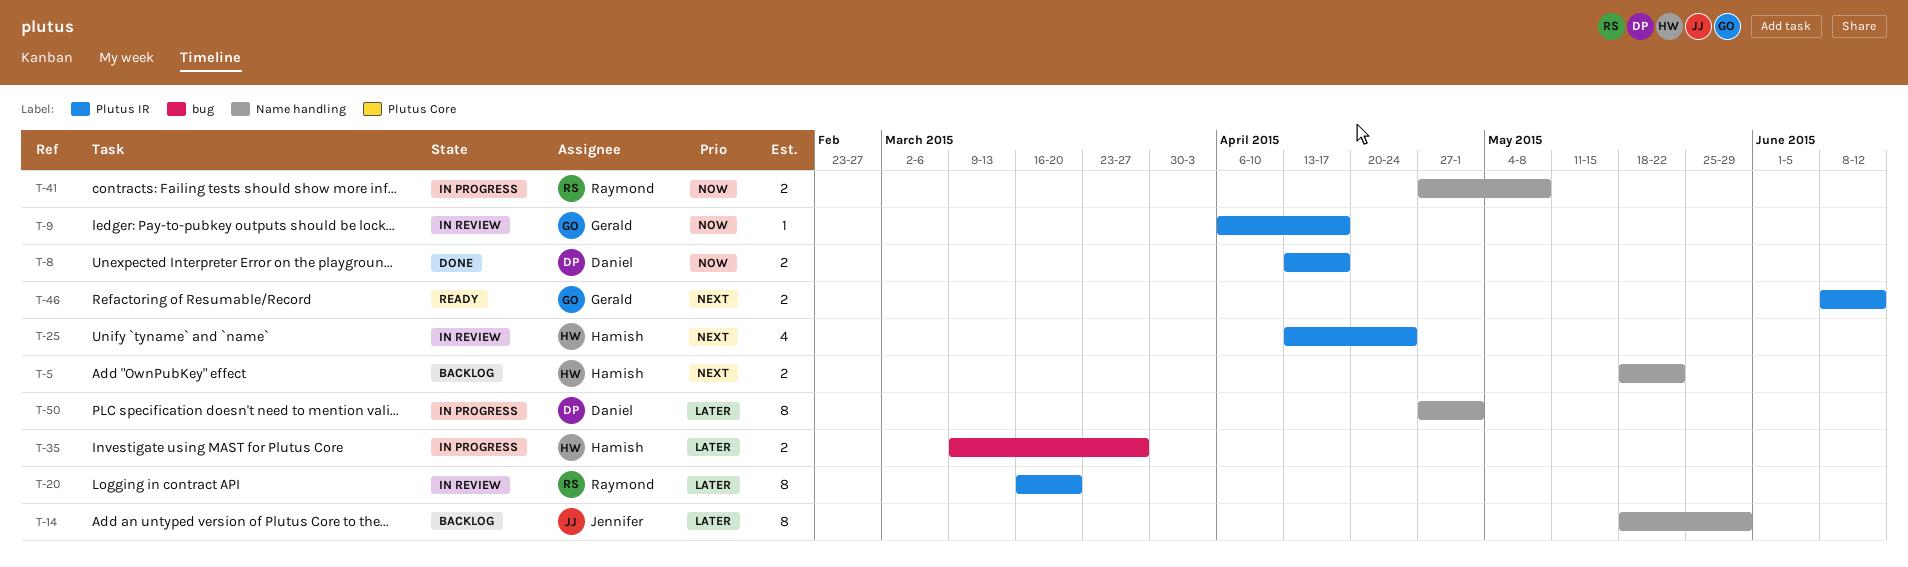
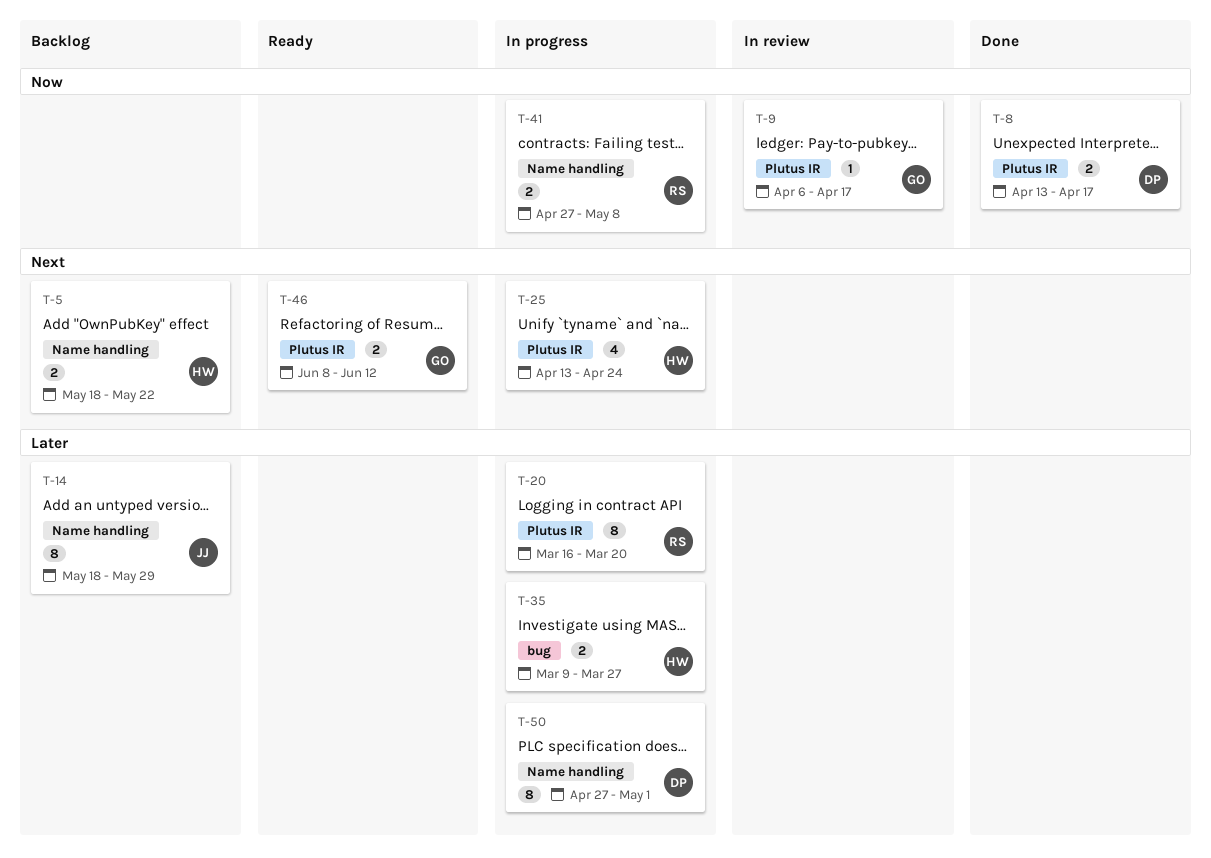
T-20, status: In review -> In progress
T-25, status: In review -> In progress

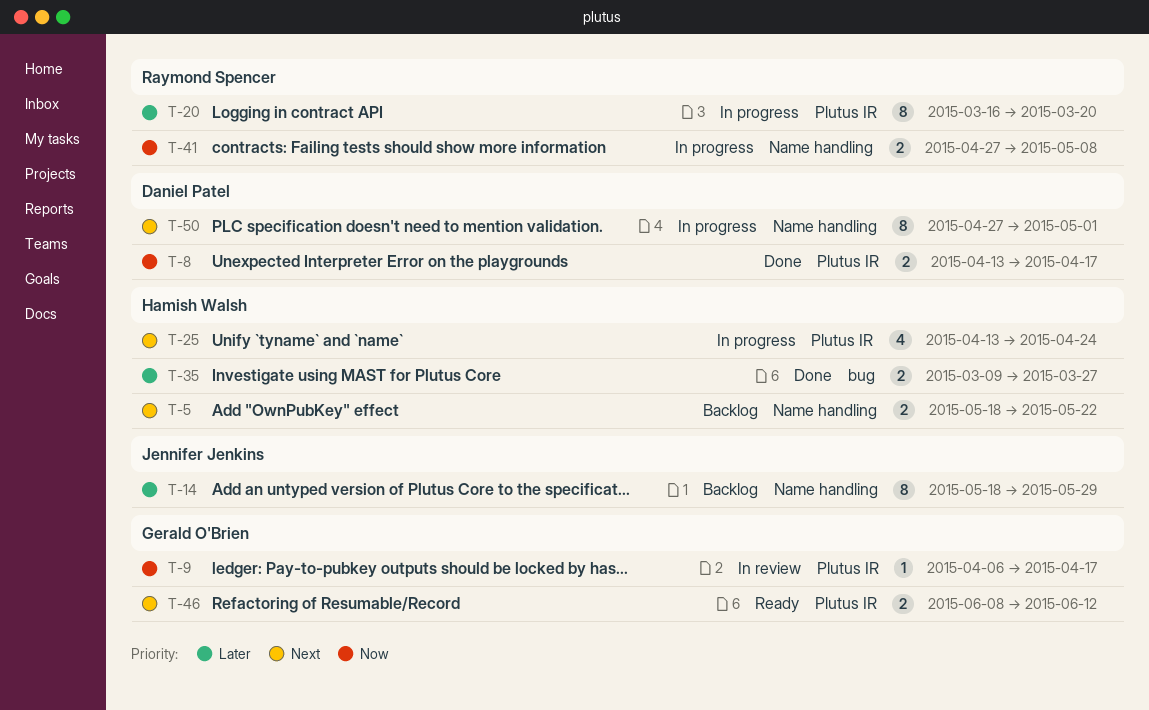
T-35, status: In progress -> Done
T-50, priority: Later -> Next

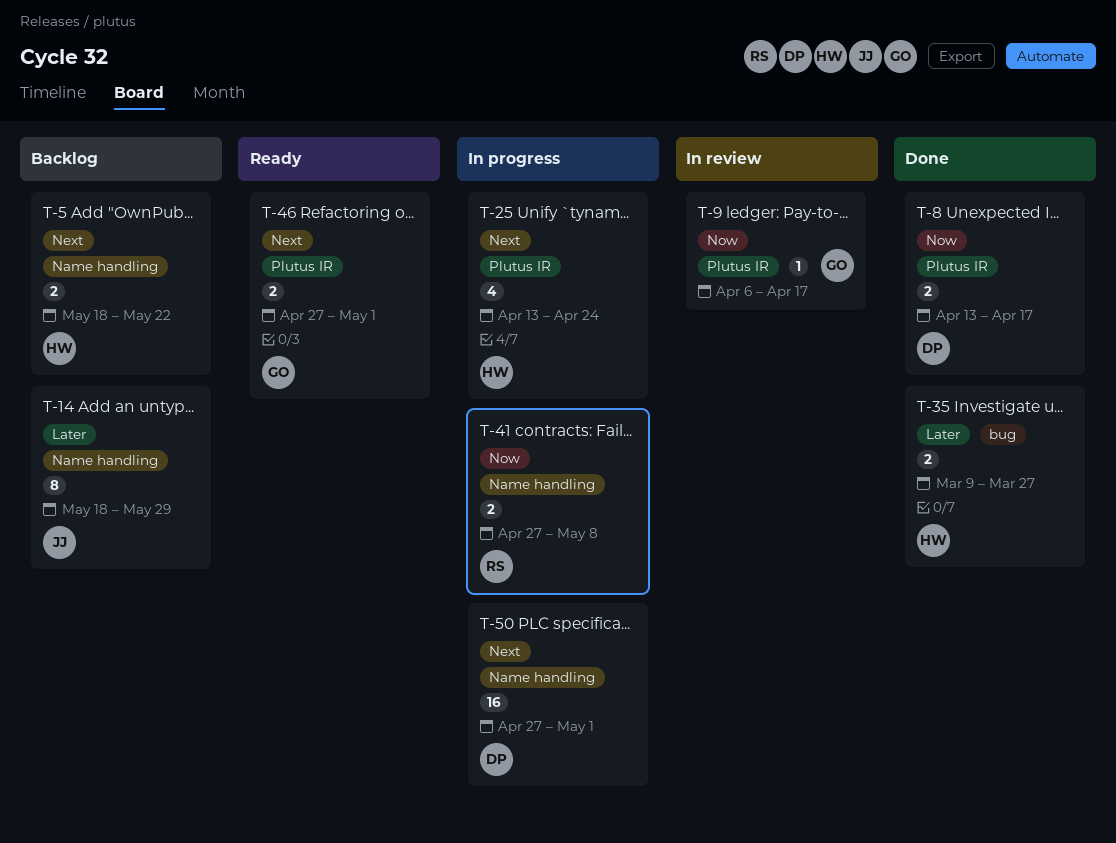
T-20: present -> none
T-46, start: Jun 8 -> Apr 27
T-46, due: Jun 12 -> May 1
T-50, estimate: 8 -> 16

